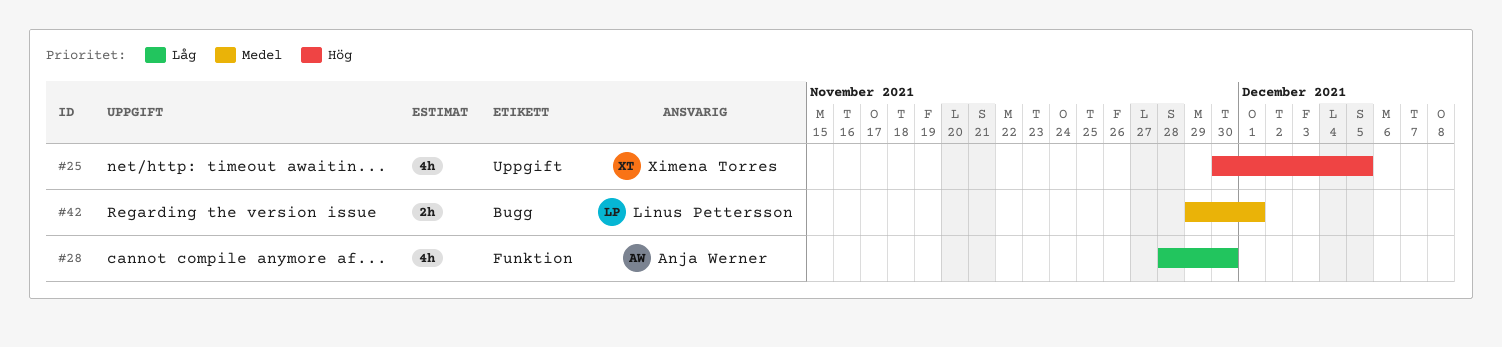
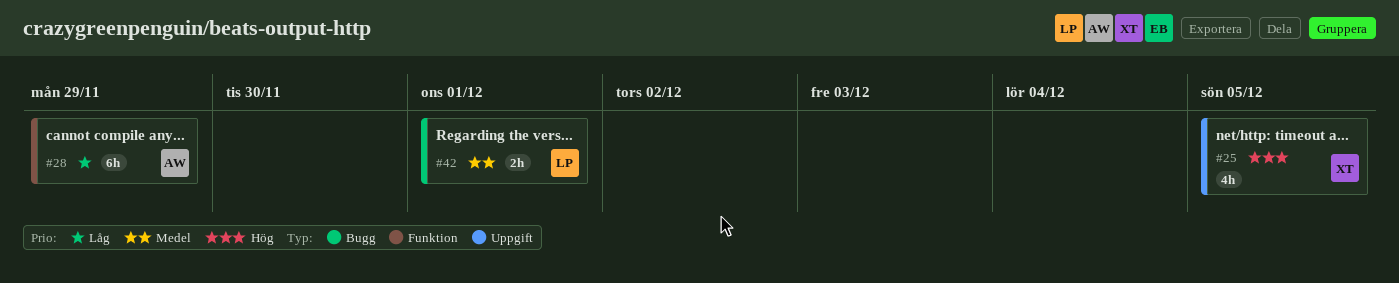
#28, estimate: 4h -> 6h
#28, due: Nov 30 -> Nov 29

